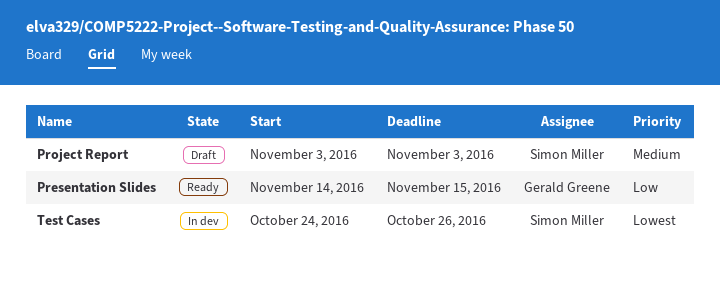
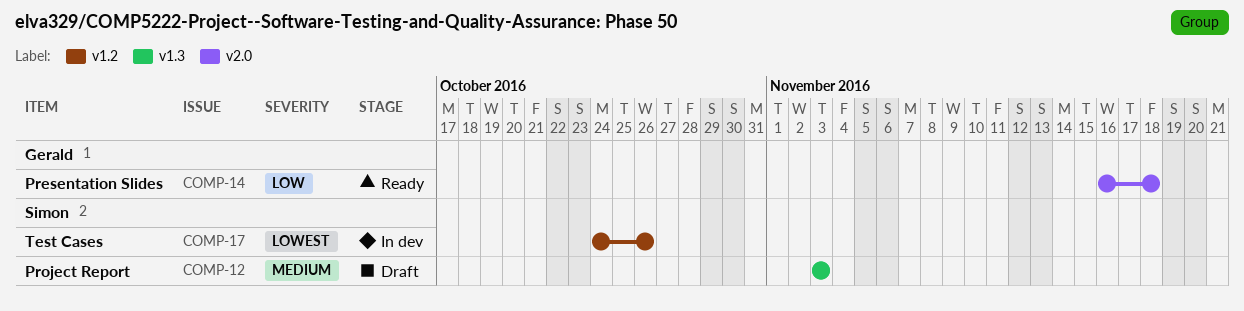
Presentation Slides, start: Nov 14 -> Nov 16
Presentation Slides, due: Nov 15 -> Nov 18

